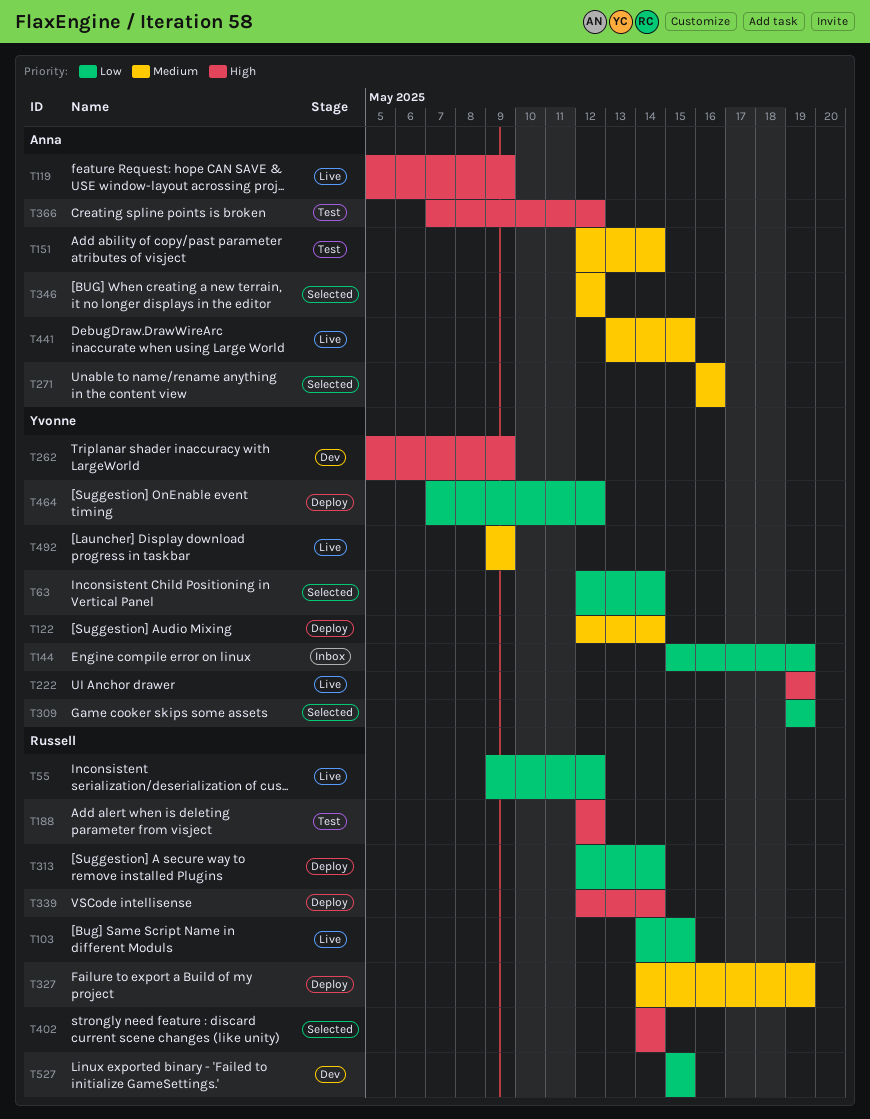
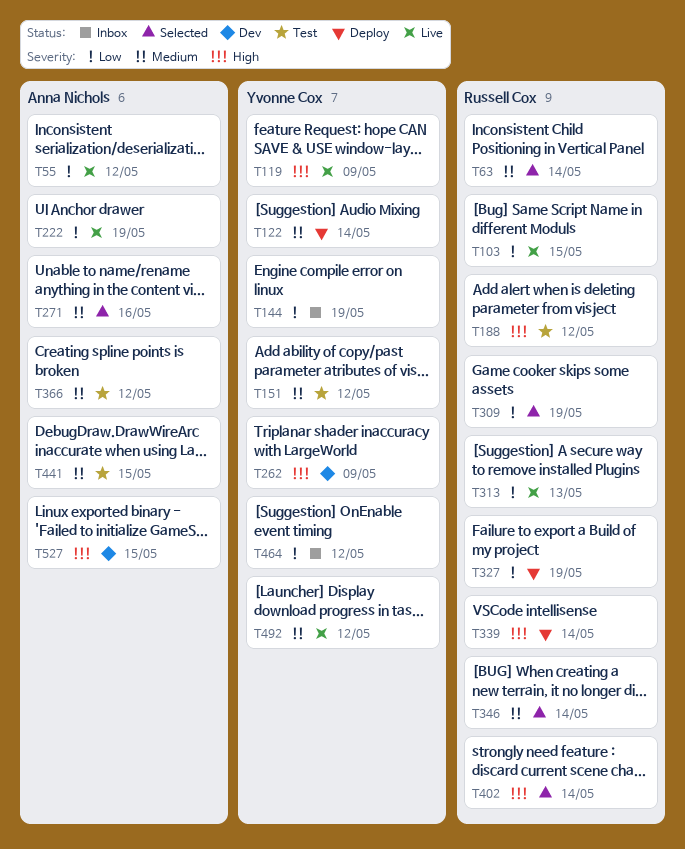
T55, owner: Russell Cox -> Anna Nichols
T63, owner: Yvonne Cox -> Russell Cox
T63, priority: Low -> Medium
T119, owner: Anna Nichols -> Yvonne Cox
T151, owner: Anna Nichols -> Yvonne Cox
T151, due: May 14 -> May 12
T222, owner: Yvonne Cox -> Anna Nichols
T222, priority: High -> Low
T309, owner: Yvonne Cox -> Russell Cox
T313, status: Deploy -> Live
T313, due: May 14 -> May 13
T327, priority: Medium -> Low
T346, owner: Anna Nichols -> Russell Cox
T346, due: May 12 -> May 14
T366, priority: High -> Medium
T441, status: Live -> Test
T464, status: Deploy -> Inbox
T492, due: May 9 -> May 12
T527, owner: Russell Cox -> Anna Nichols
T527, priority: Low -> High

